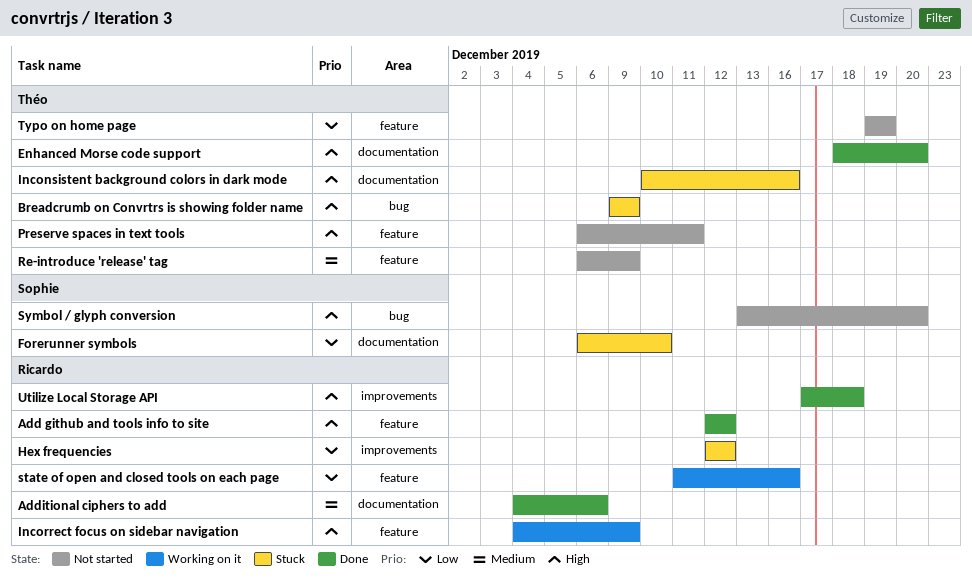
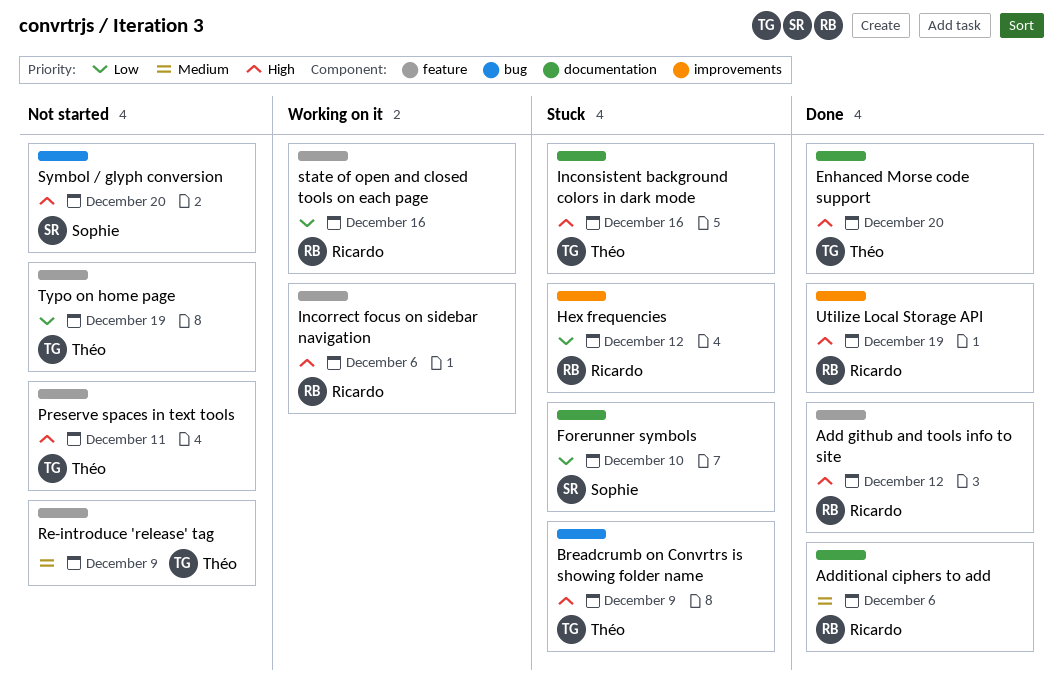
Incorrect focus on sidebar navigation, due: Dec 9 -> Dec 6
Utilize Local Storage API, due: Dec 18 -> Dec 19

